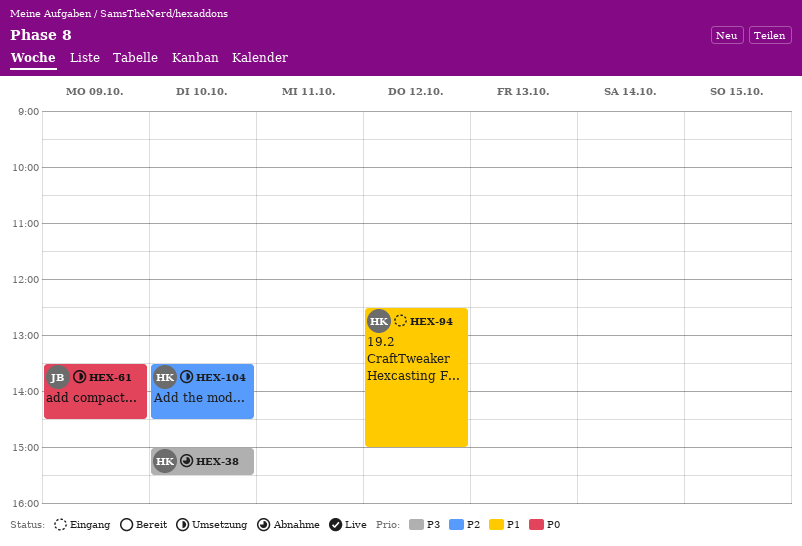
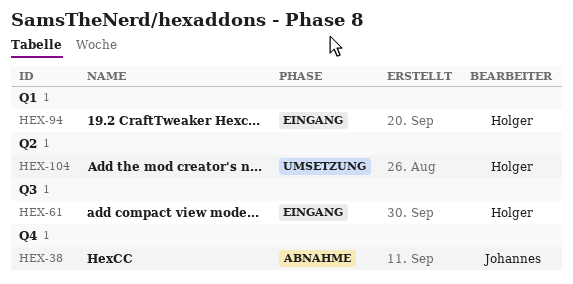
HEX-38, owner: Holger -> Johannes
HEX-61, status: Umsetzung -> Eingang
HEX-61, owner: Johannes -> Holger

